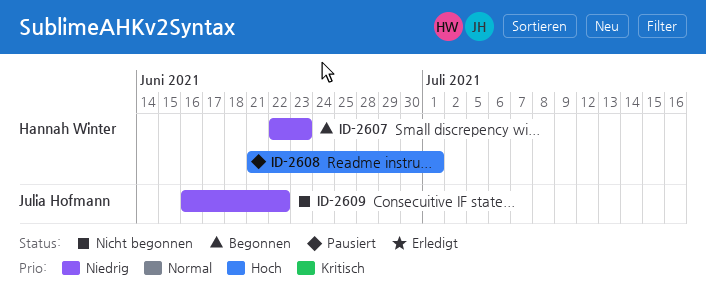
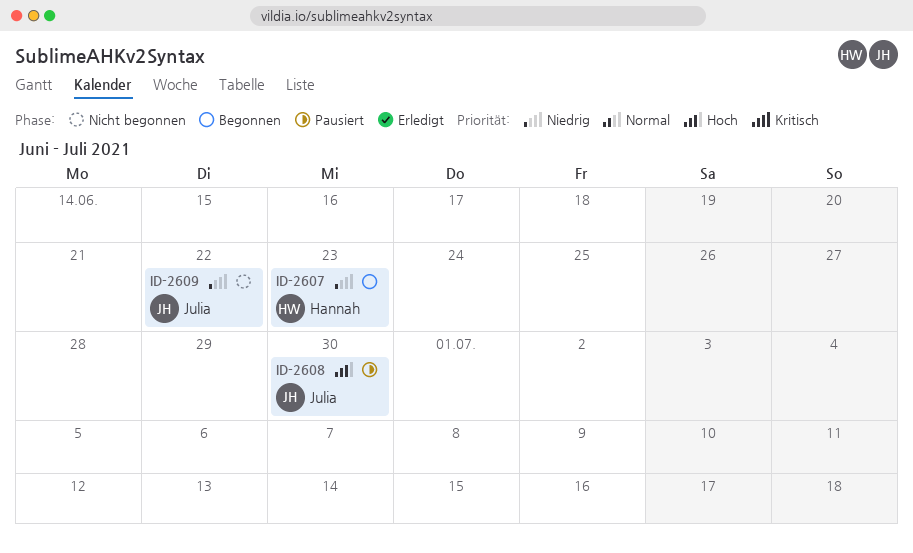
ID-2608, owner: Hannah Winter -> Julia Hofmann
ID-2608, due: Jul 1 -> Jun 30

